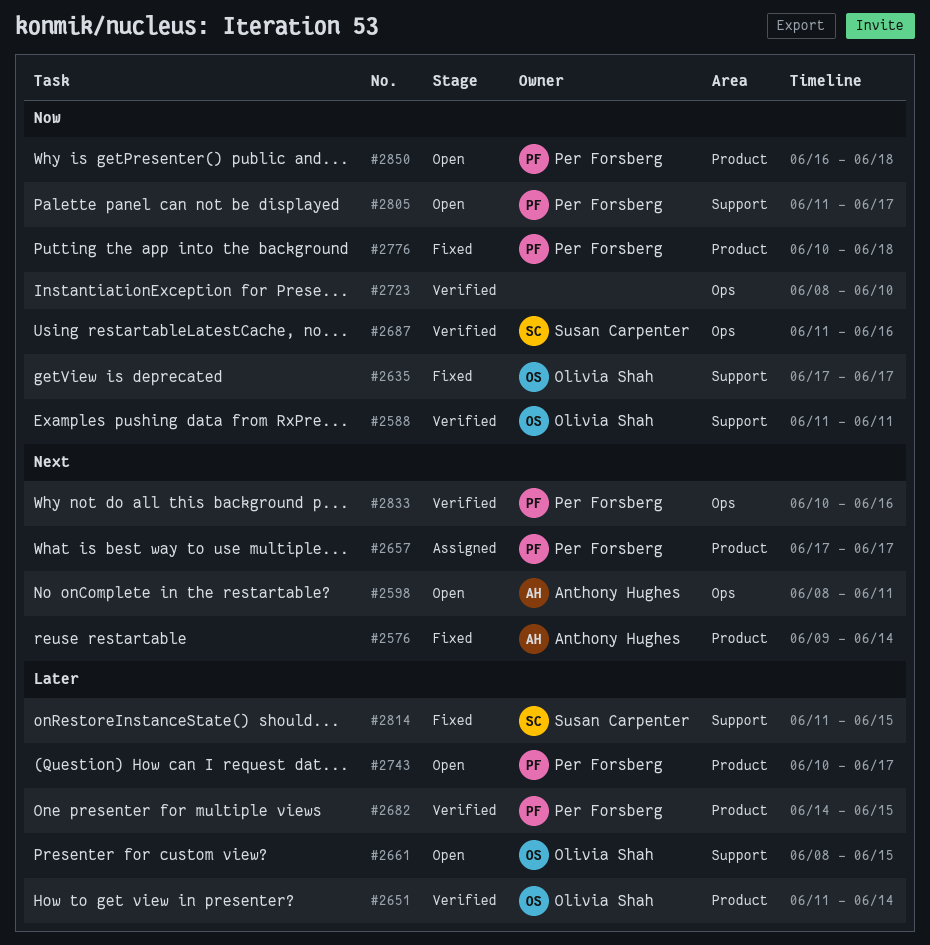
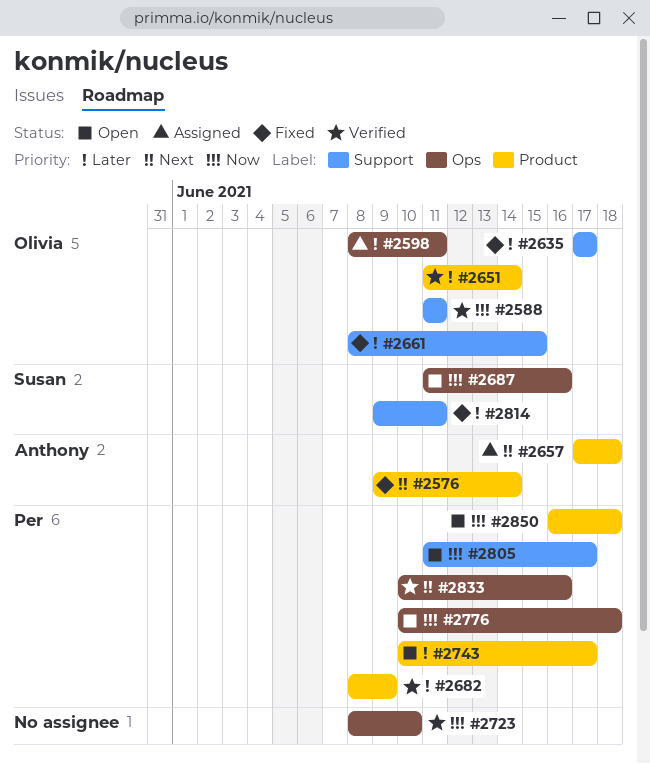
#2598, status: Open -> Assigned
#2598, owner: Anthony Hughes -> Olivia Shah
#2598, priority: Next -> Later
#2635, priority: Now -> Later
#2657, owner: Per Forsberg -> Anthony Hughes
#2657, due: Jun 17 -> Jun 18
#2661, status: Open -> Fixed
#2682, start: Jun 14 -> Jun 8
#2682, due: Jun 15 -> Jun 9
#2687, status: Verified -> Open
#2776, status: Fixed -> Open
#2776, label: Product -> Ops
#2814, start: Jun 11 -> Jun 9
#2814, due: Jun 15 -> Jun 11

